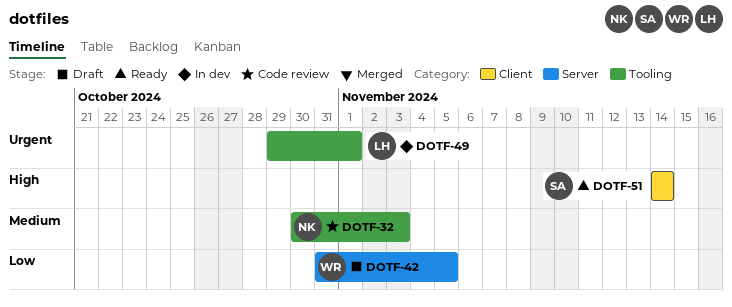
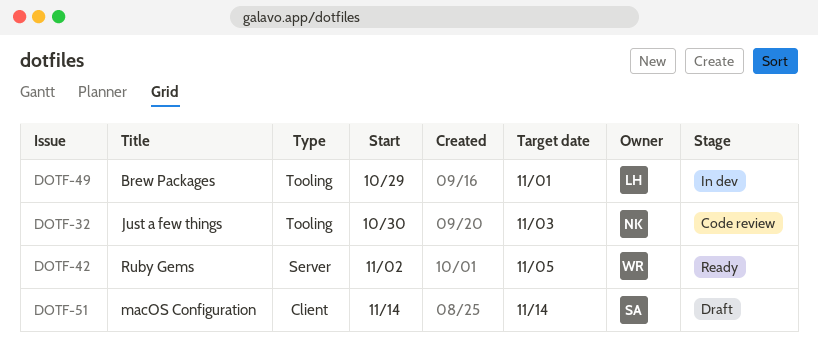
DOTF-42, status: Draft -> Ready
DOTF-42, start: Oct 31 -> Nov 2
DOTF-51, status: Ready -> Draft

